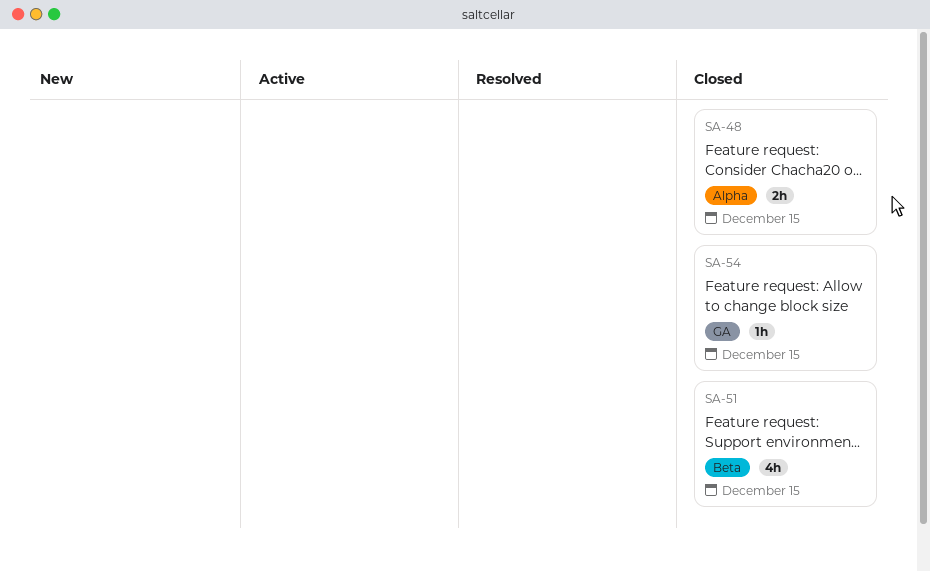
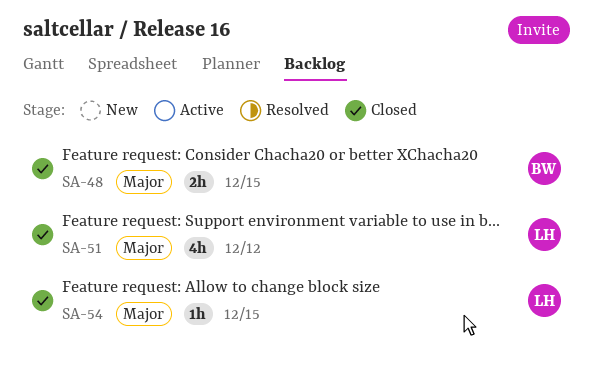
SA-51, due: Dec 15 -> Dec 12

